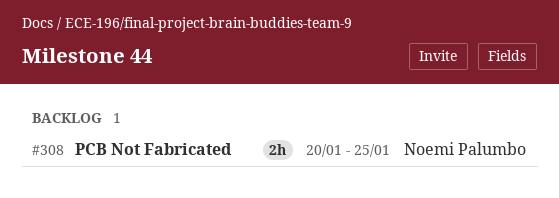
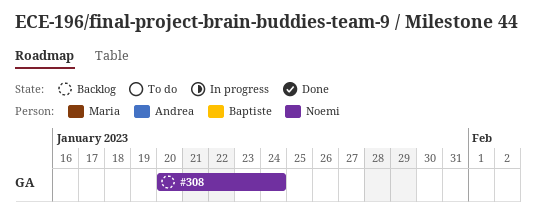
#308, due: Jan 25 -> Jan 24

